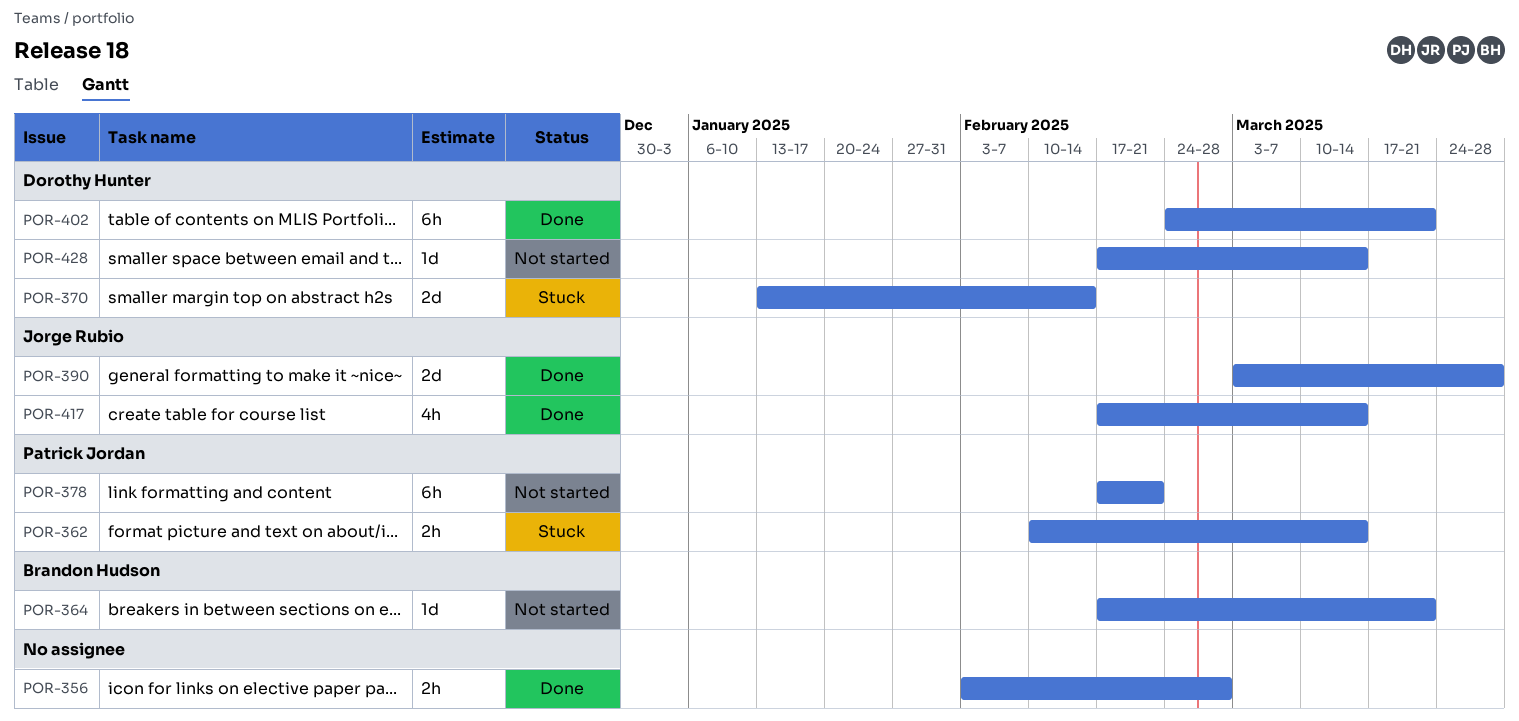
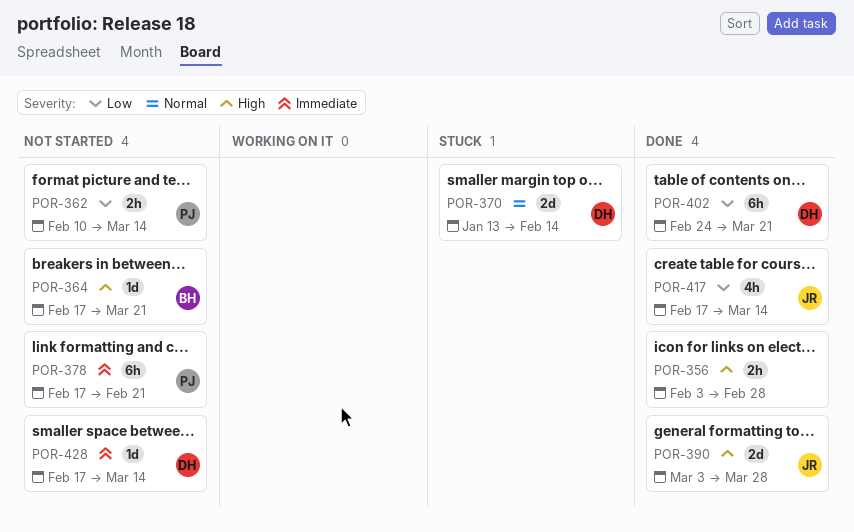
POR-362, status: Stuck -> Not started

